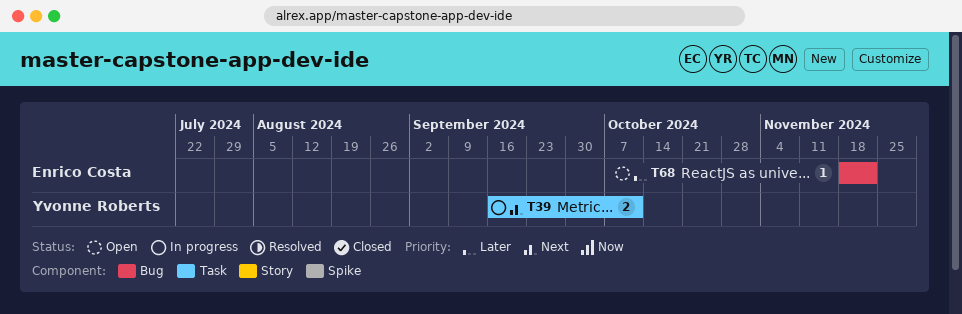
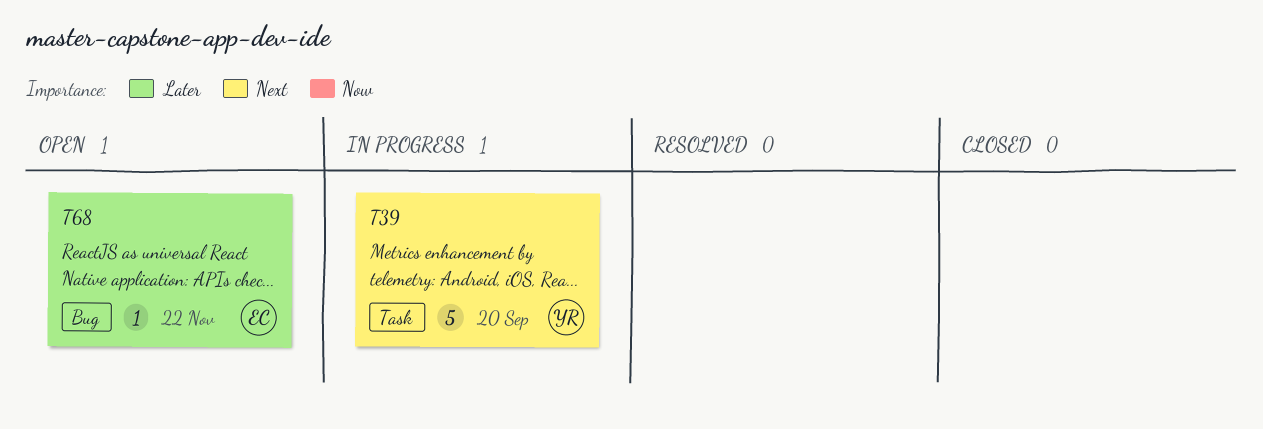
T39, estimate: 2 -> 5
T39, due: Oct 11 -> Sep 20

